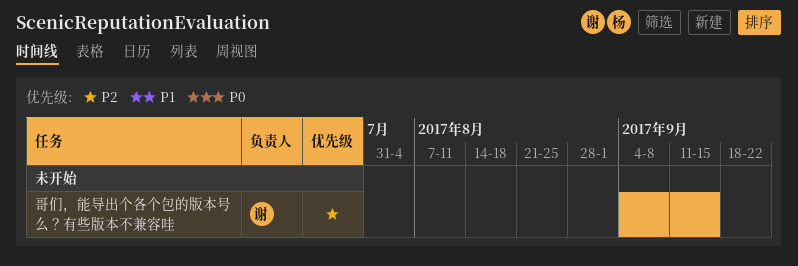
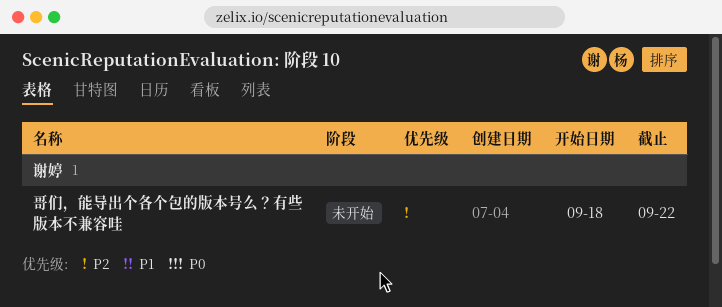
哥们，能导出个各个包的版本号么？有些版本不兼容哇, start: Sep 4 -> Sep 18
哥们，能导出个各个包的版本号么？有些版本不兼容哇, due: Sep 15 -> Sep 22

